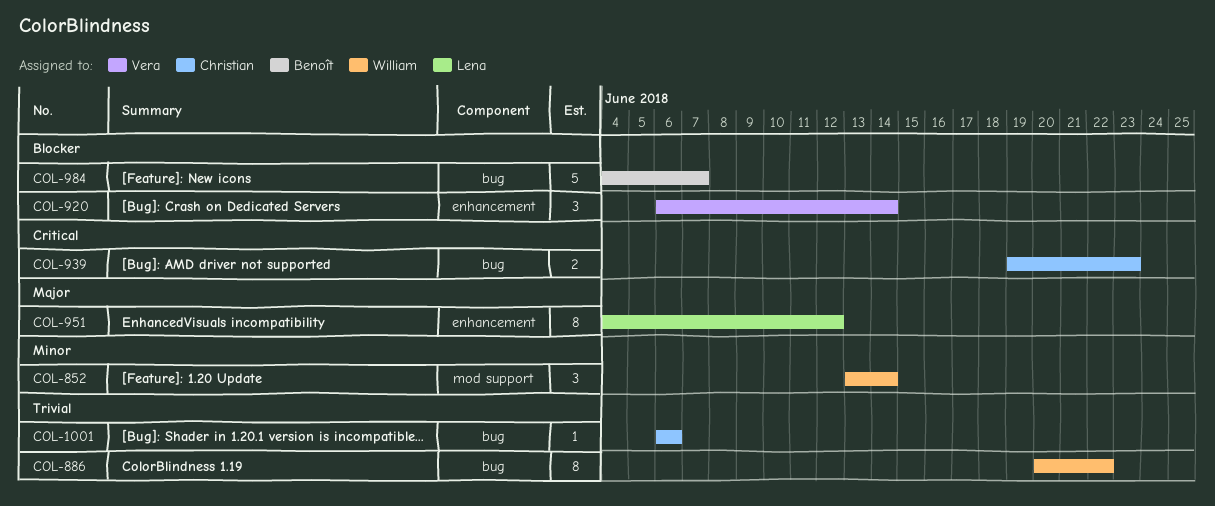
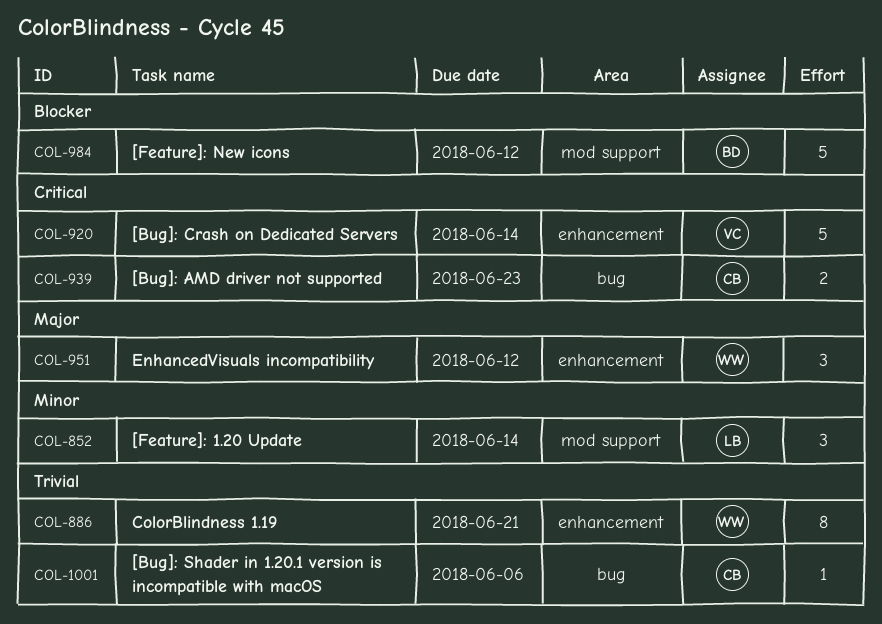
COL-852, owner: William -> Lena
COL-886, label: bug -> enhancement
COL-886, due: Jun 22 -> Jun 21
COL-920, priority: Blocker -> Critical
COL-920, estimate: 3 -> 5
COL-951, owner: Lena -> William
COL-951, estimate: 8 -> 3
COL-984, label: bug -> mod support
COL-984, due: Jun 7 -> Jun 12

